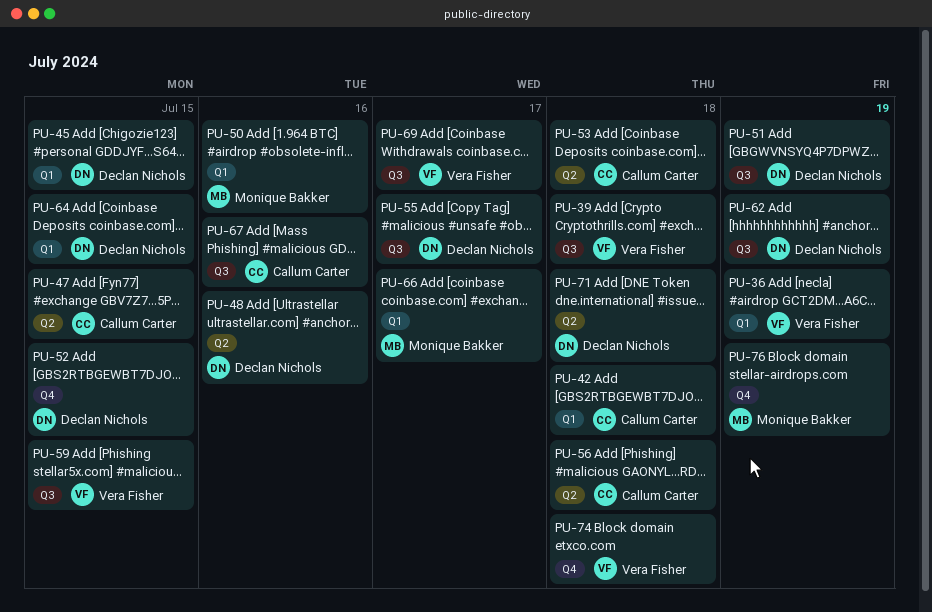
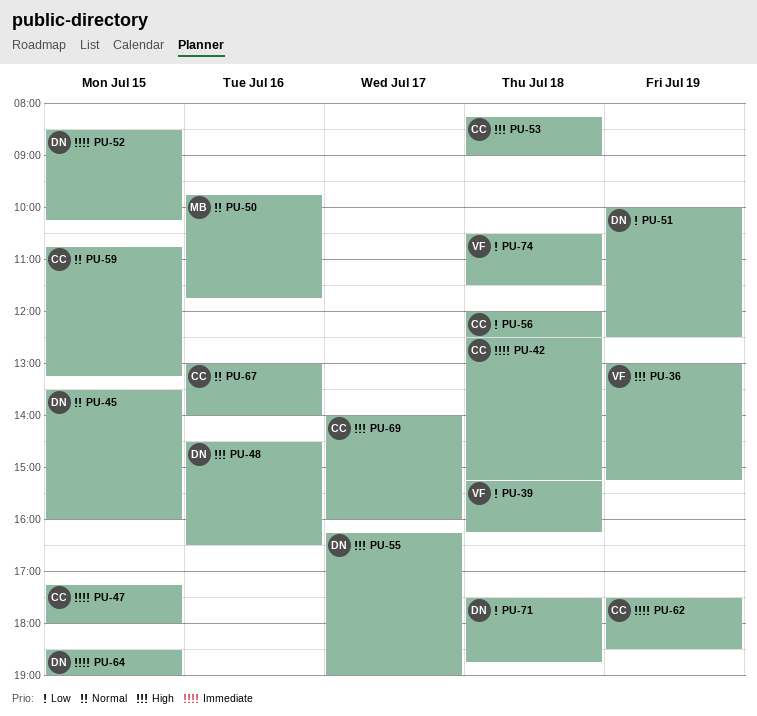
PU-59, owner: Vera Fisher -> Callum Carter
PU-62, owner: Declan Nichols -> Callum Carter
PU-66: present -> none
PU-69, owner: Vera Fisher -> Callum Carter
PU-76: present -> none

